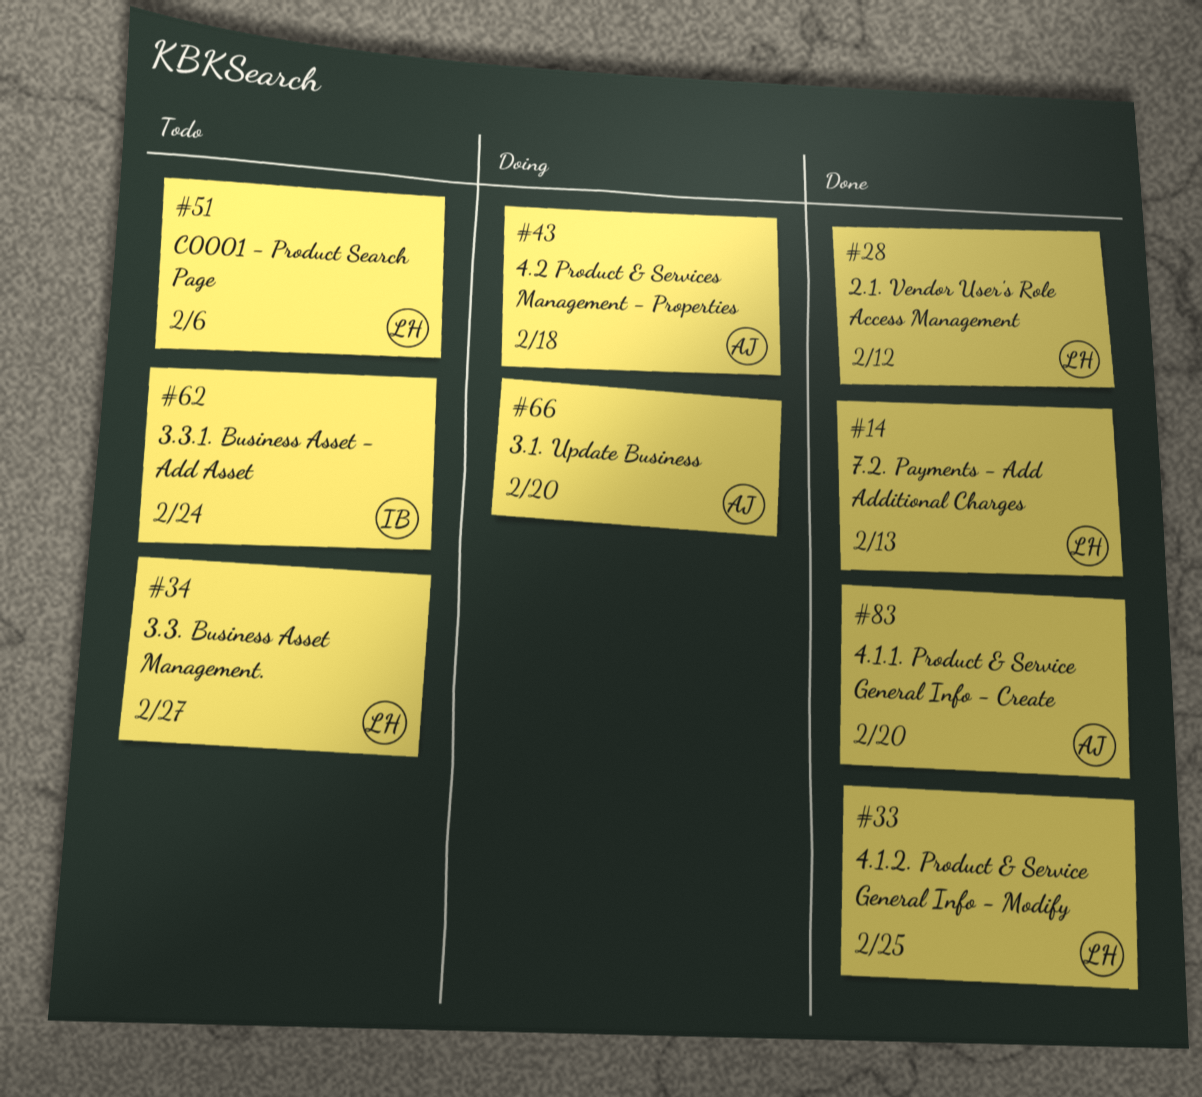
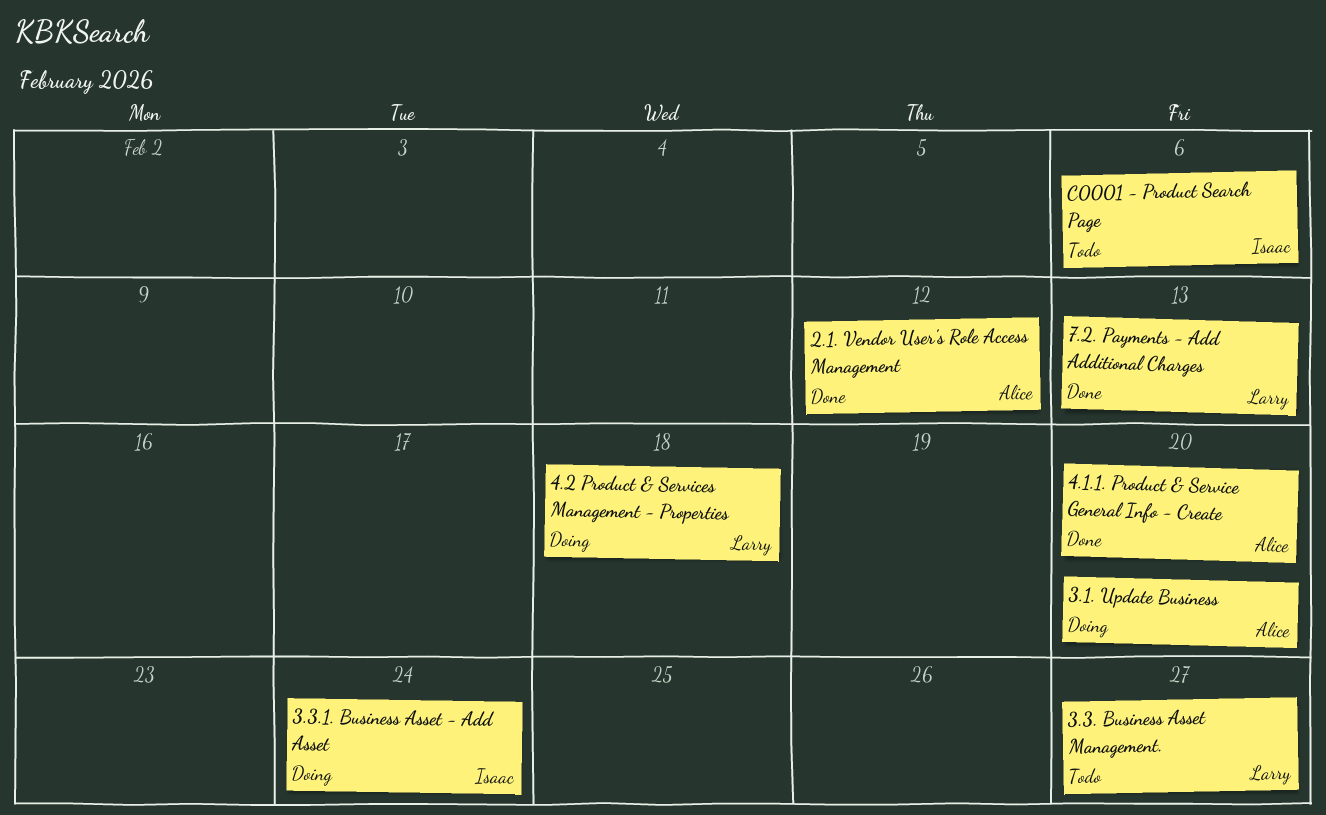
2.1. Vendor User's Role Access Management, owner: Larry -> Alice
3.3.1. Business Asset - Add Asset, status: Todo -> Doing
4.1.2. Product & Service General Info - Modify: present -> none
4.2 Product & Services Management - Properties, owner: Alice -> Larry
C0001 - Product Search Page, owner: Larry -> Isaac

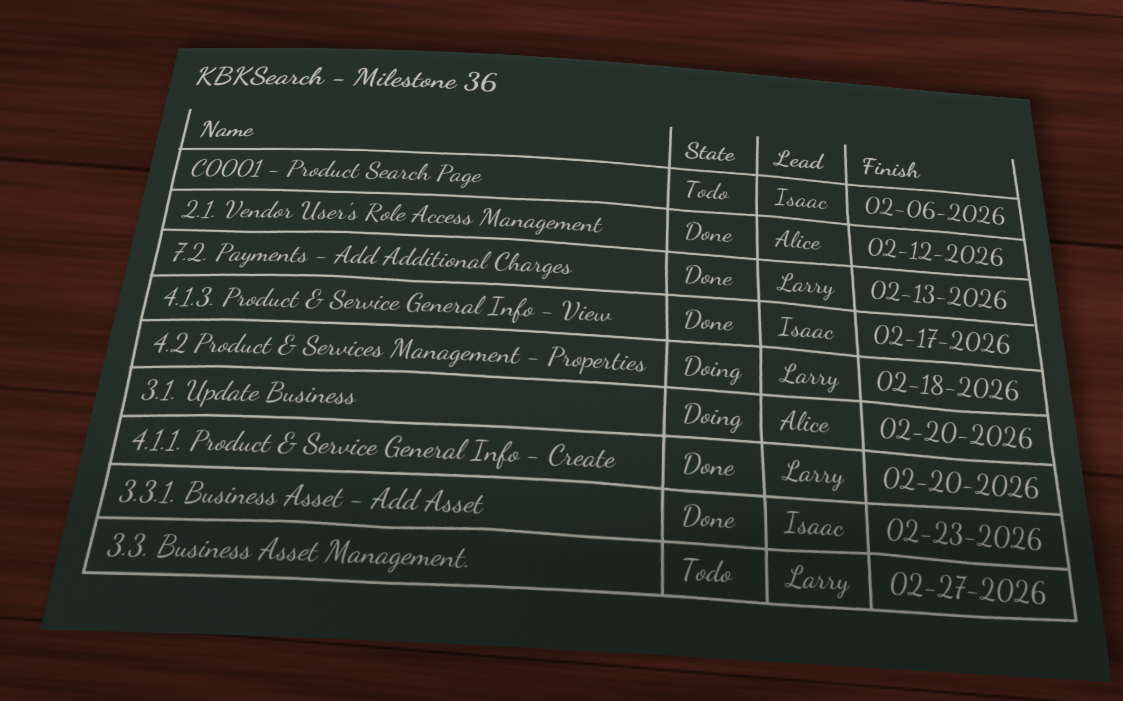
3.3.1. Business Asset - Add Asset, status: Doing -> Done
3.3.1. Business Asset - Add Asset, due: Feb 24 -> Feb 23
4.1.1. Product & Service General Info - Create, owner: Alice -> Larry
4.1.3. Product & Service General Info - View: none -> present

